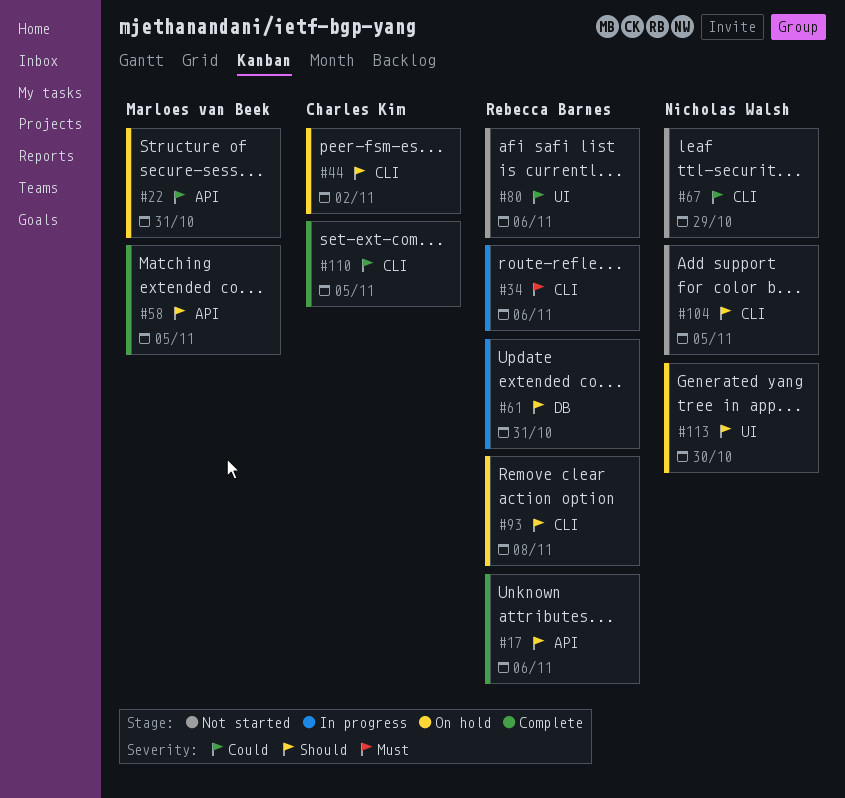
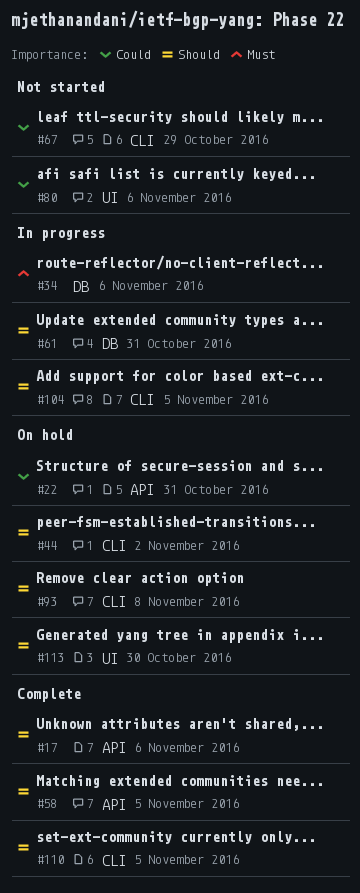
#34, label: CLI -> DB
#104, status: Not started -> In progress
#110, priority: Could -> Should

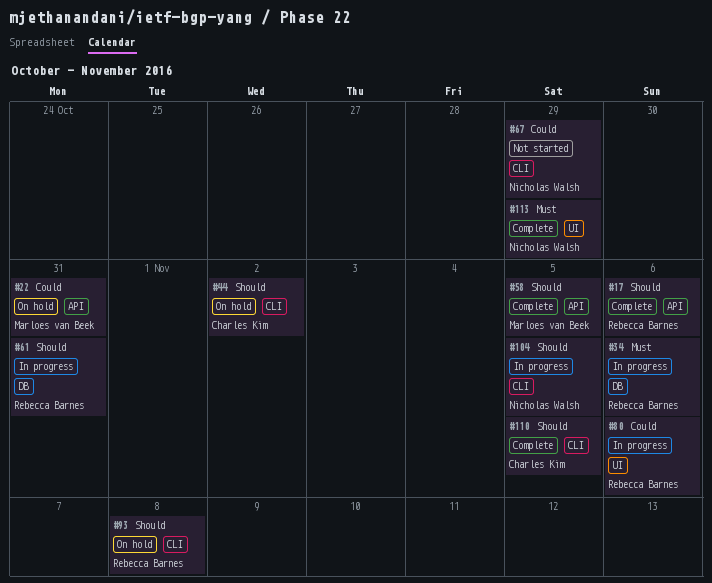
#80, status: Not started -> In progress
#113, status: On hold -> Complete
#113, priority: Should -> Must
#113, due: Oct 30 -> Oct 29

